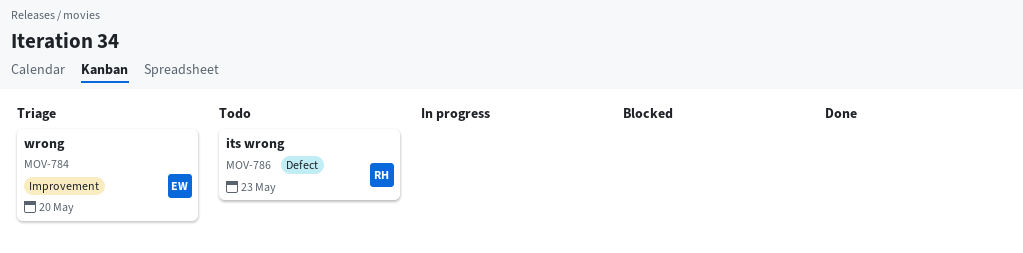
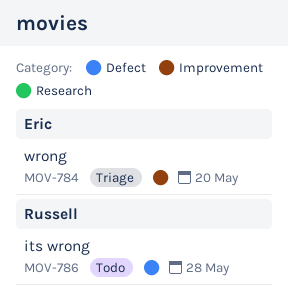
MOV-786, due: May 23 -> May 28

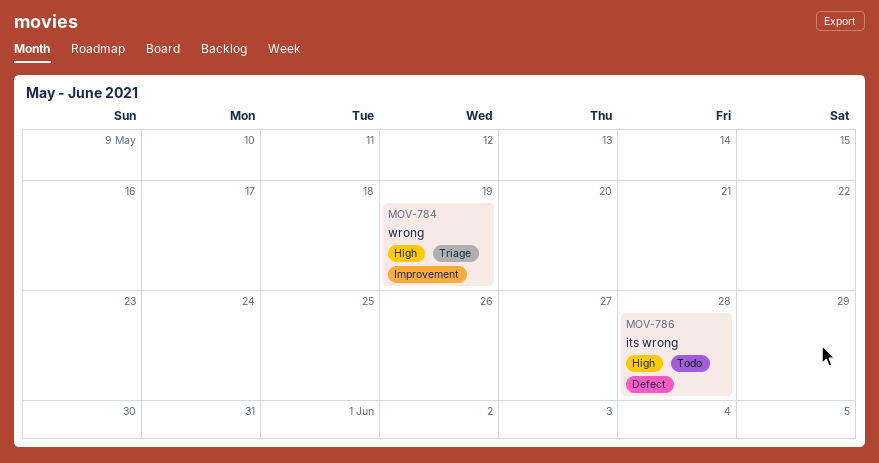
MOV-784, due: May 20 -> May 19

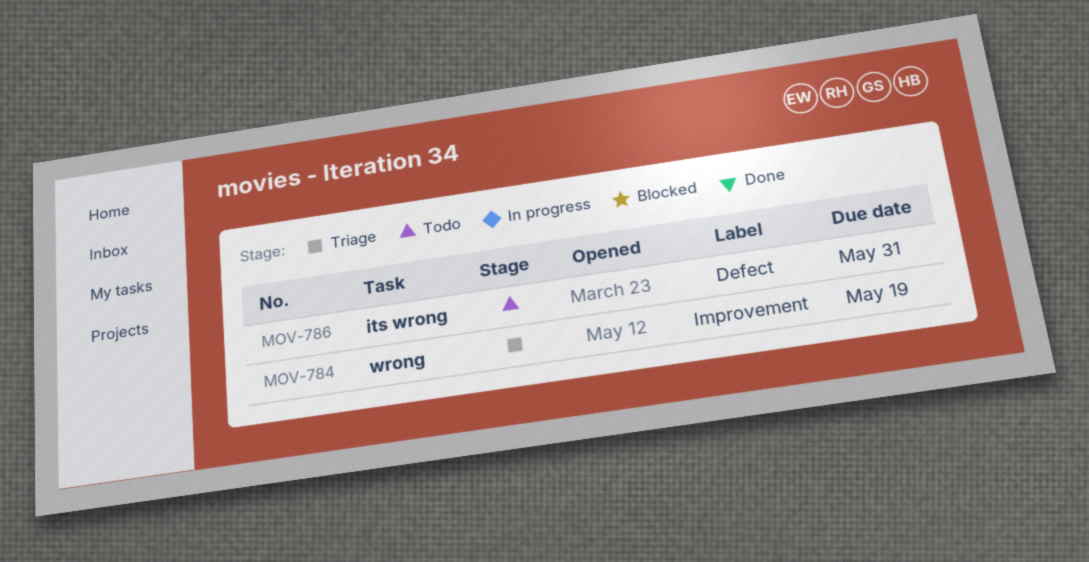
MOV-786, due: May 28 -> May 31

